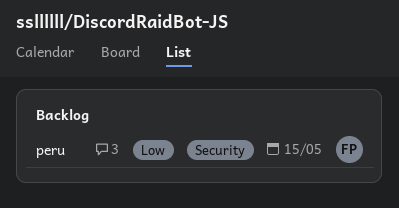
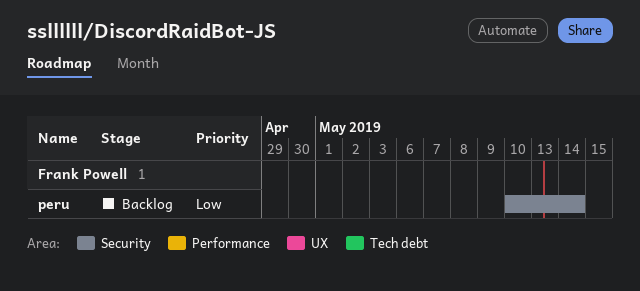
peru, due: May 15 -> May 14

